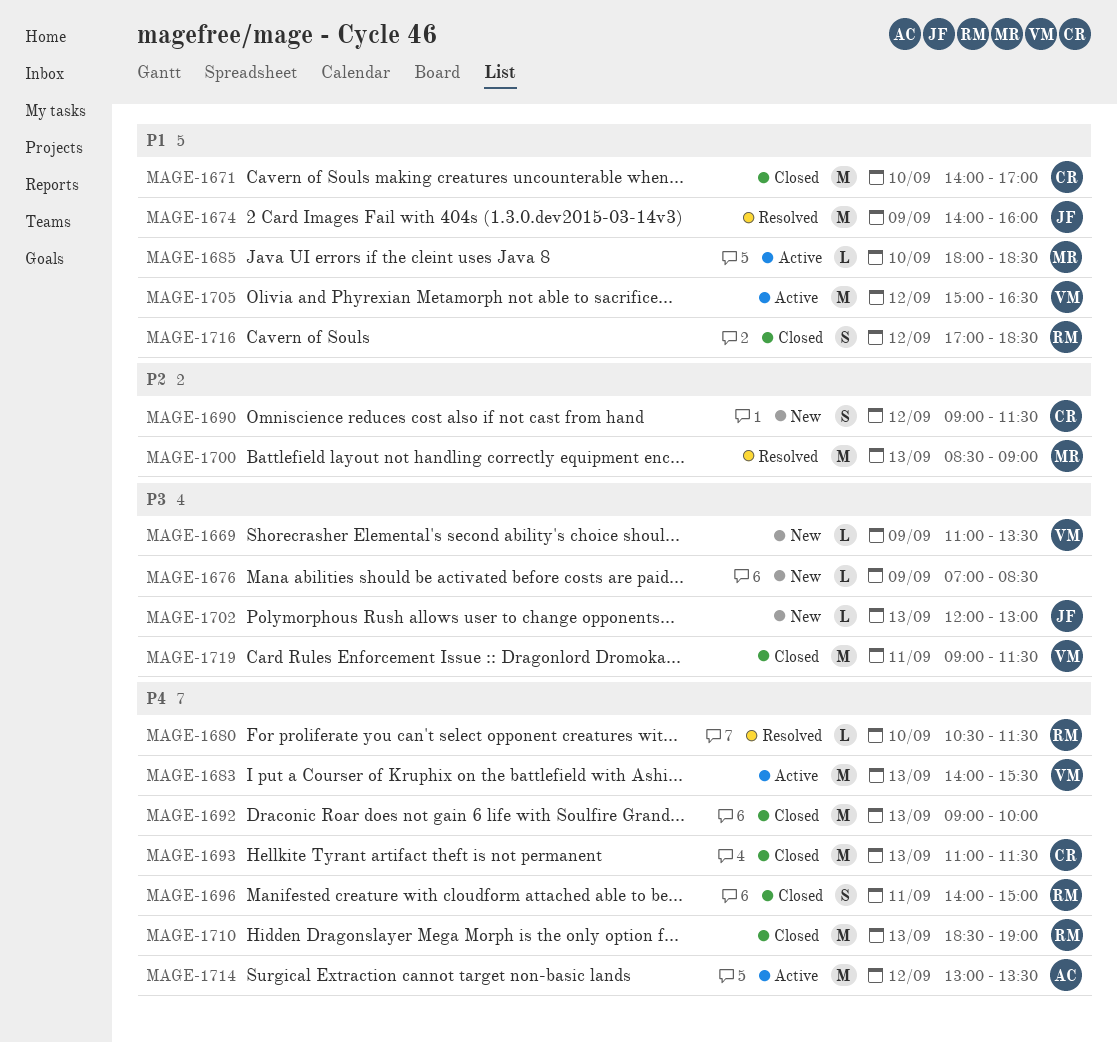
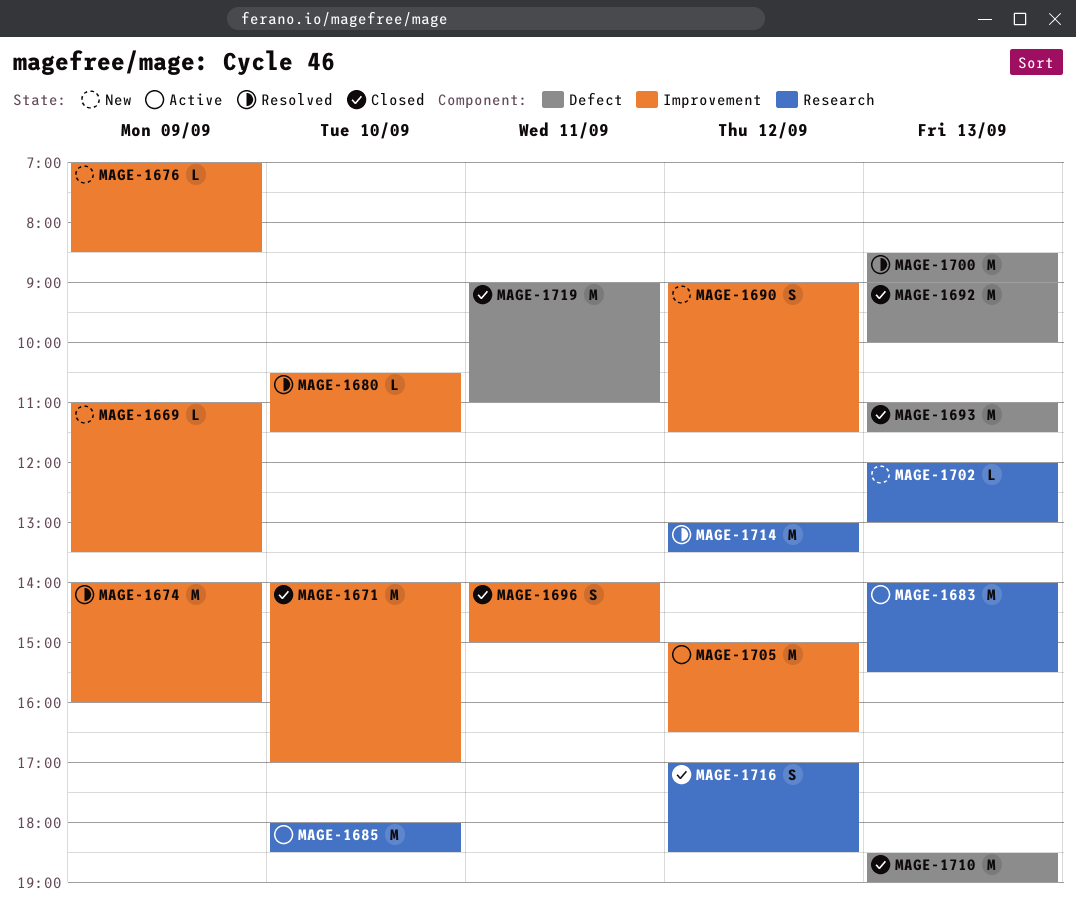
MAGE-1685, estimate: L -> M
MAGE-1714, status: Active -> Resolved
MAGE-1719, ends: 11:30 -> 11:00

